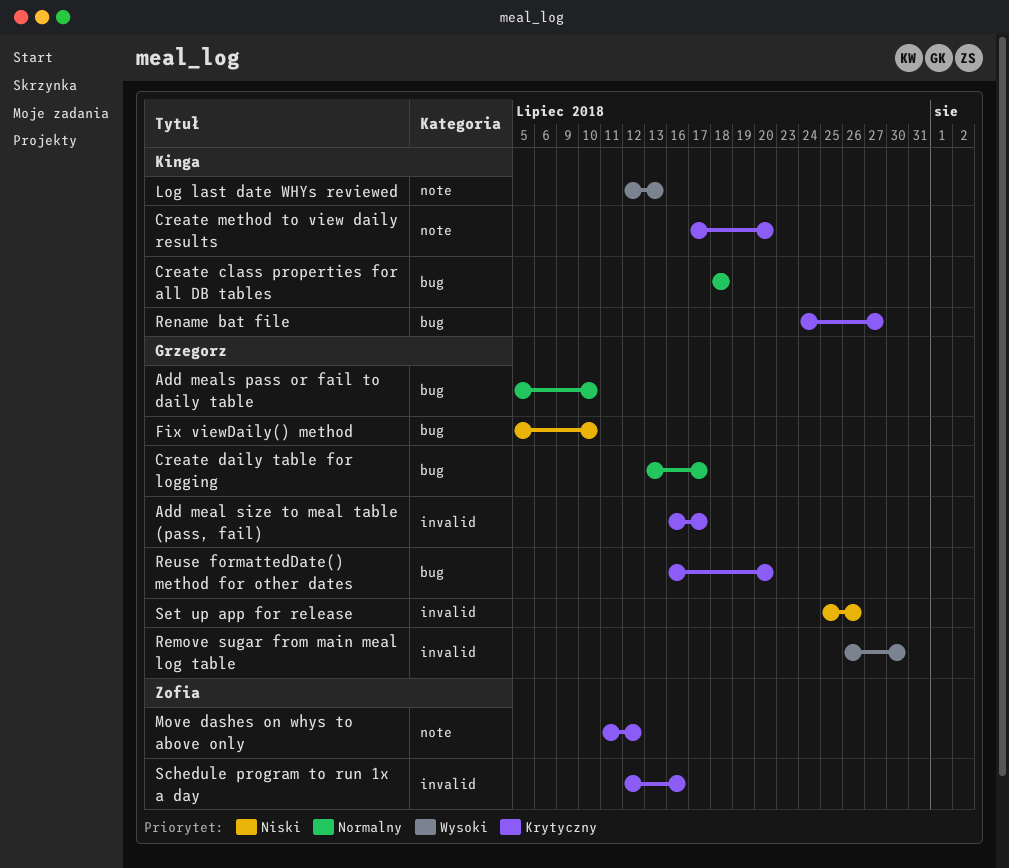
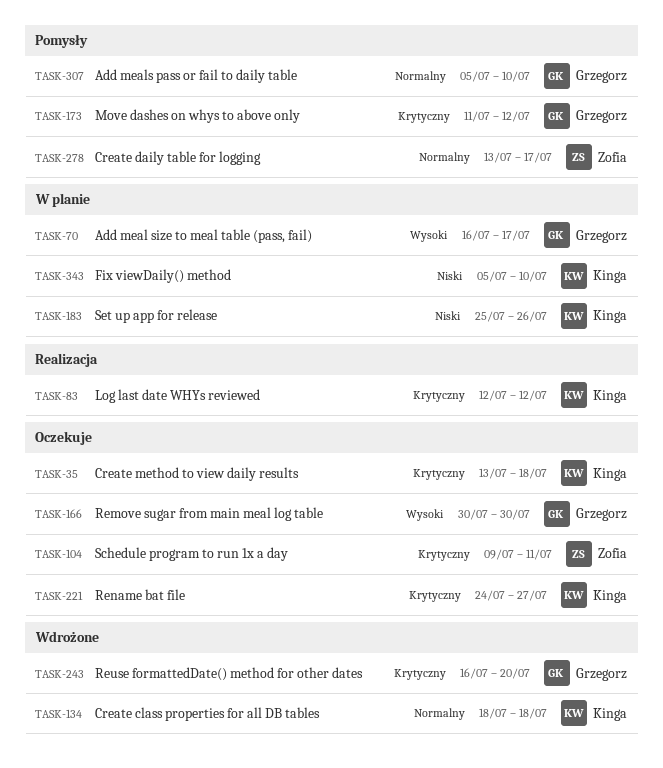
Add meal size to meal table (pass, fail), priority: Krytyczny -> Wysoki
Create daily table for logging, owner: Grzegorz -> Zofia
Create method to view daily results, start: Jul 17 -> Jul 13
Create method to view daily results, due: Jul 20 -> Jul 18
Fix viewDaily() method, owner: Grzegorz -> Kinga
Log last date WHYs reviewed, priority: Wysoki -> Krytyczny
Log last date WHYs reviewed, due: Jul 13 -> Jul 12
Move dashes on whys to above only, owner: Zofia -> Grzegorz
Remove sugar from main meal log table, start: Jul 26 -> Jul 30
Schedule program to run 1x a day, start: Jul 12 -> Jul 9
Schedule program to run 1x a day, due: Jul 16 -> Jul 11
Set up app for release, owner: Grzegorz -> Kinga

